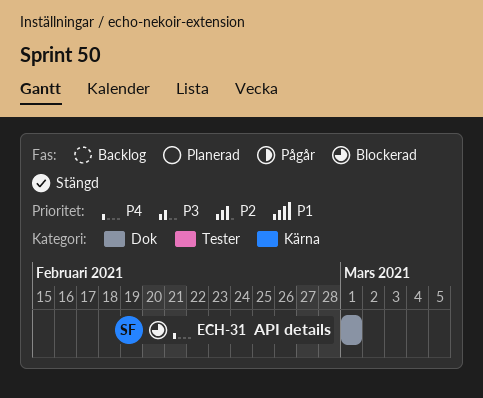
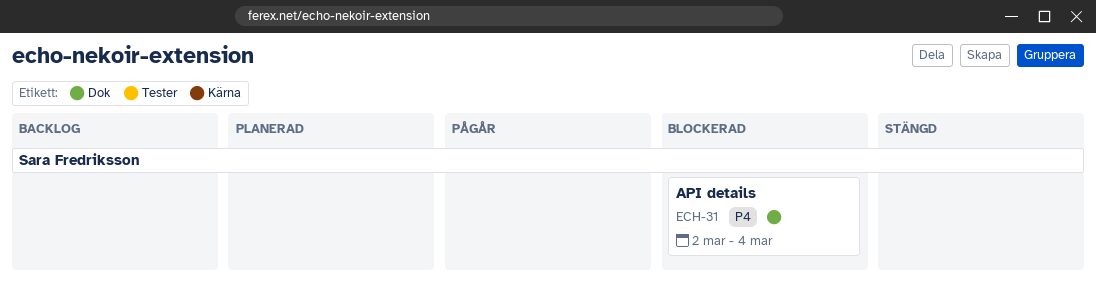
ECH-31, start: Mar 1 -> Mar 2
ECH-31, due: Mar 1 -> Mar 4

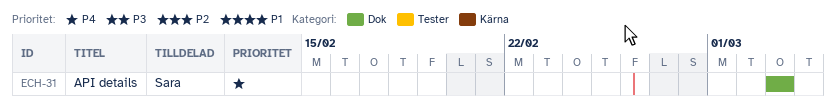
ECH-31, start: Mar 2 -> Mar 3
ECH-31, due: Mar 4 -> Mar 3

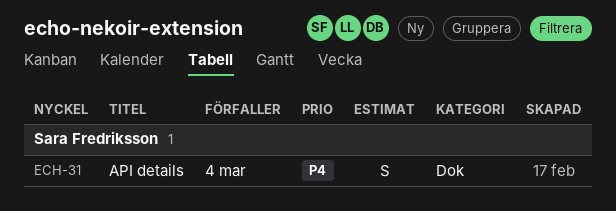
ECH-31, due: Mar 3 -> Mar 4

